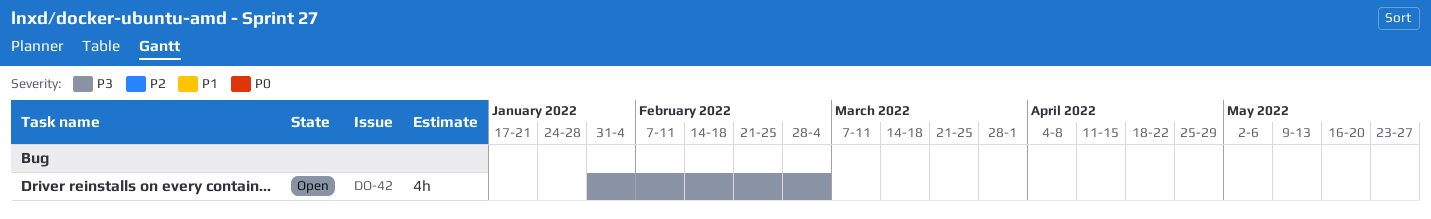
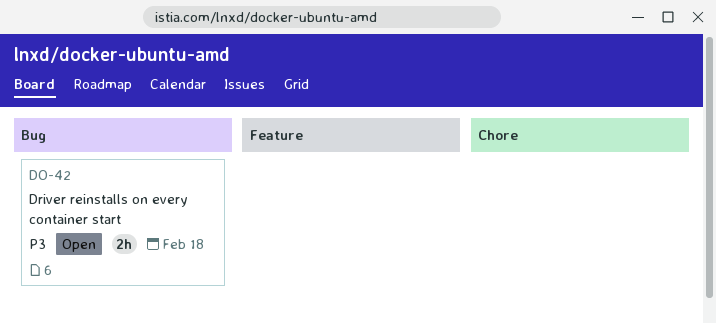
DO-42, estimate: 4h -> 2h
DO-42, due: Mar 4 -> Feb 18

